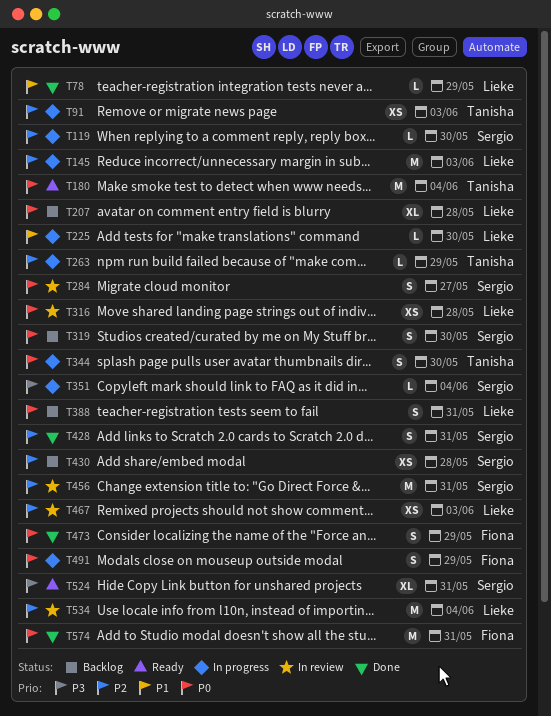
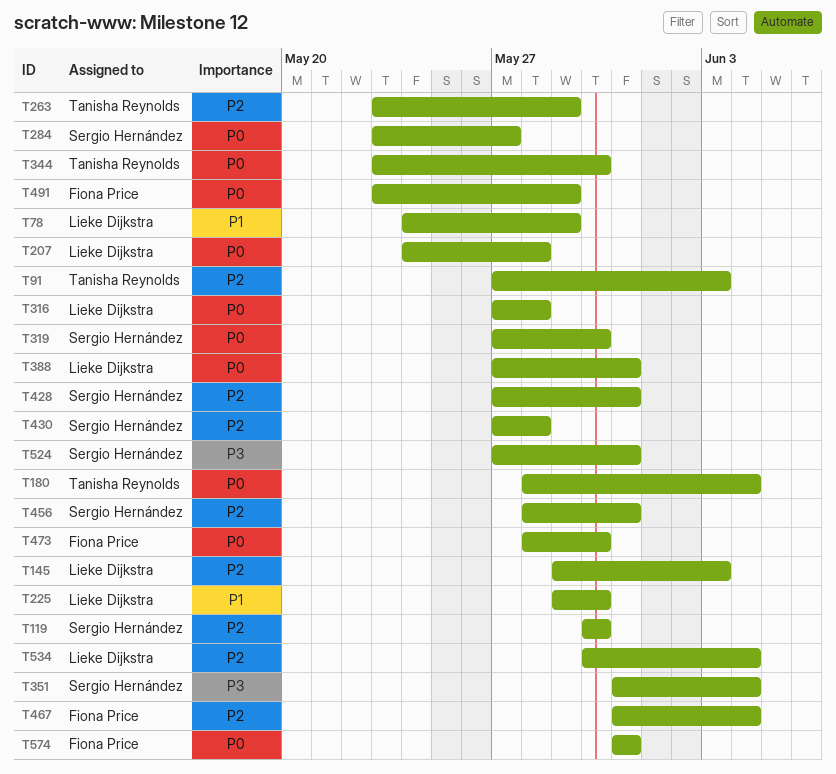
T467, owner: Lieke Dijkstra -> Fiona Price
T467, due: Jun 3 -> Jun 4
T473, due: May 29 -> May 30

